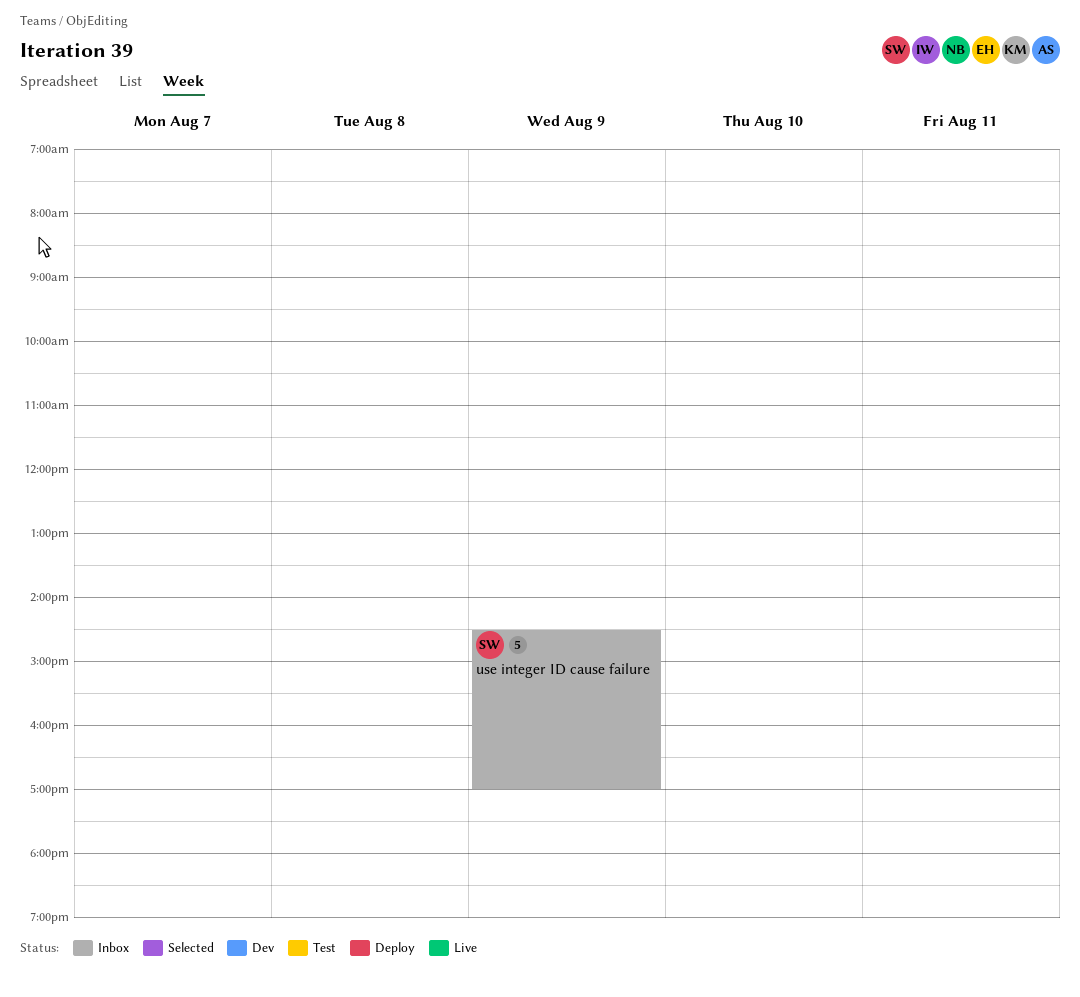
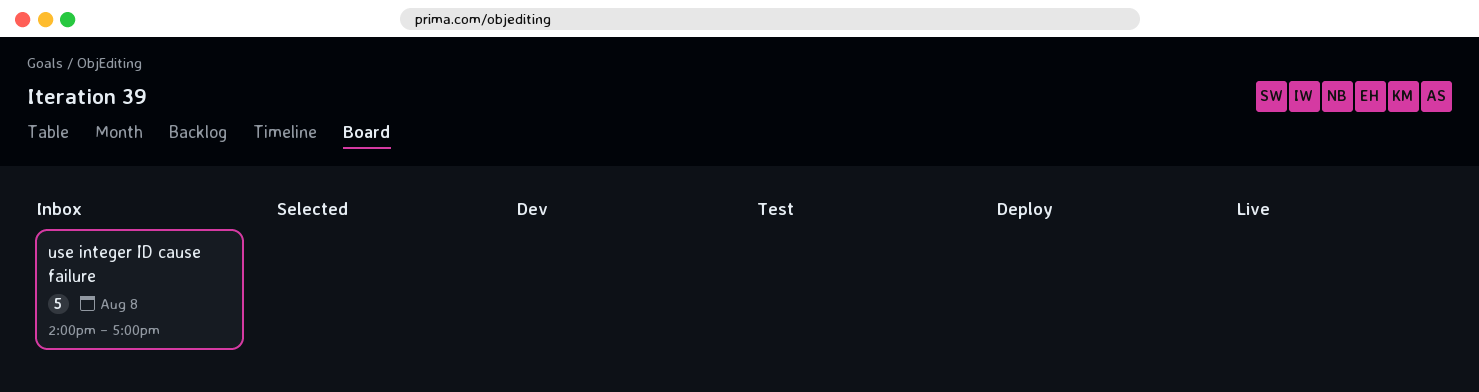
use integer ID cause failure, day: Aug 9 -> Aug 8
use integer ID cause failure, begins: 14:30 -> 14:00

